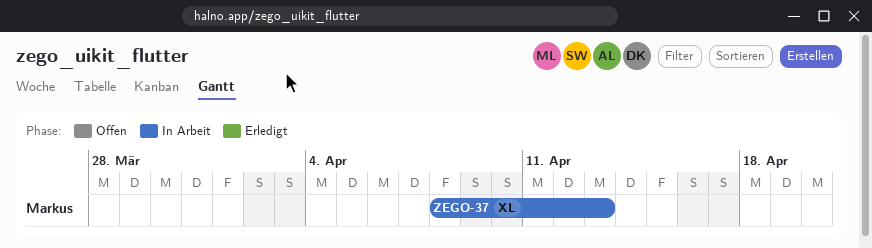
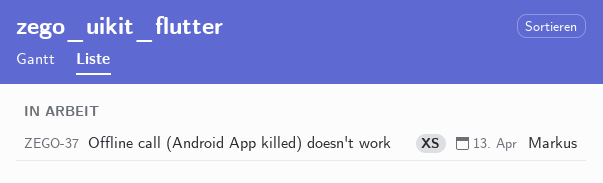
ZEGO-37, estimate: XL -> XS

